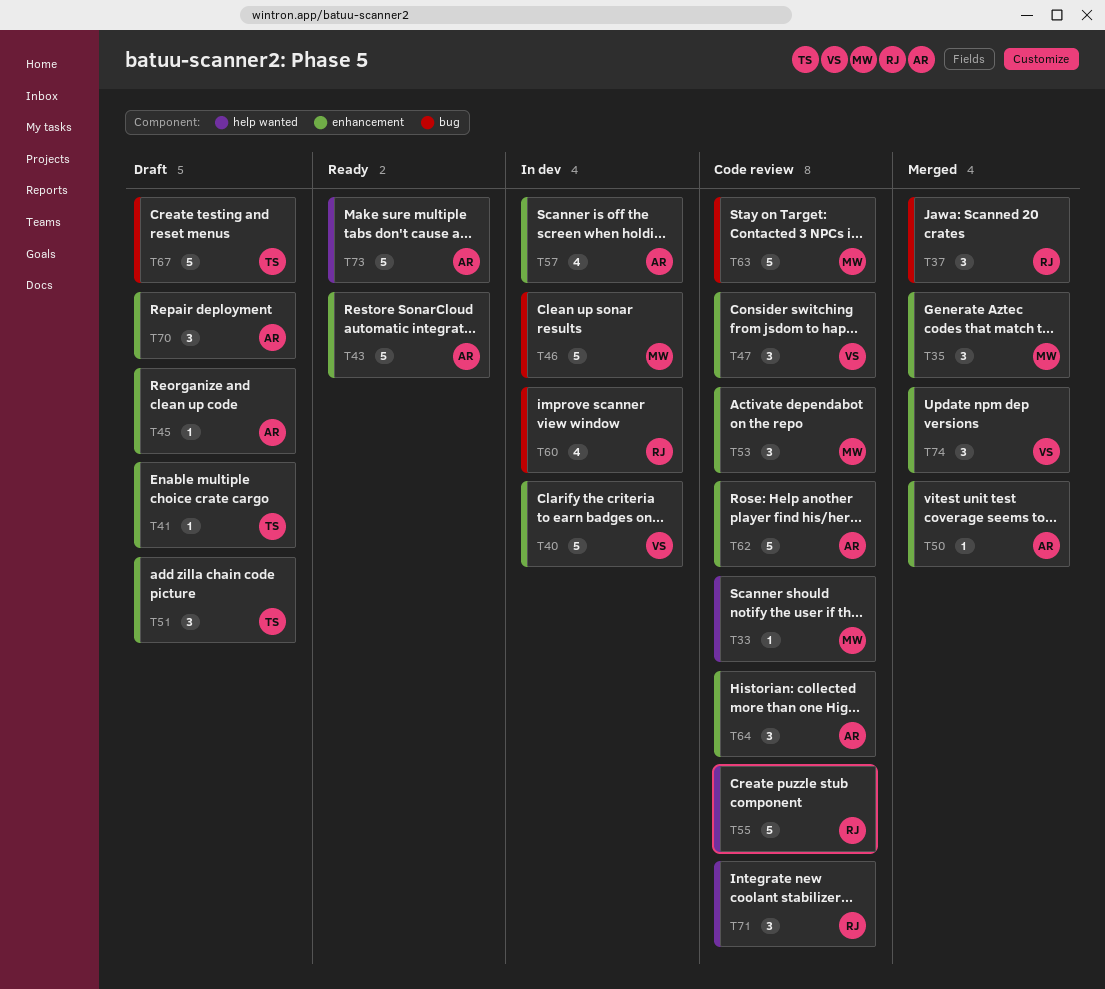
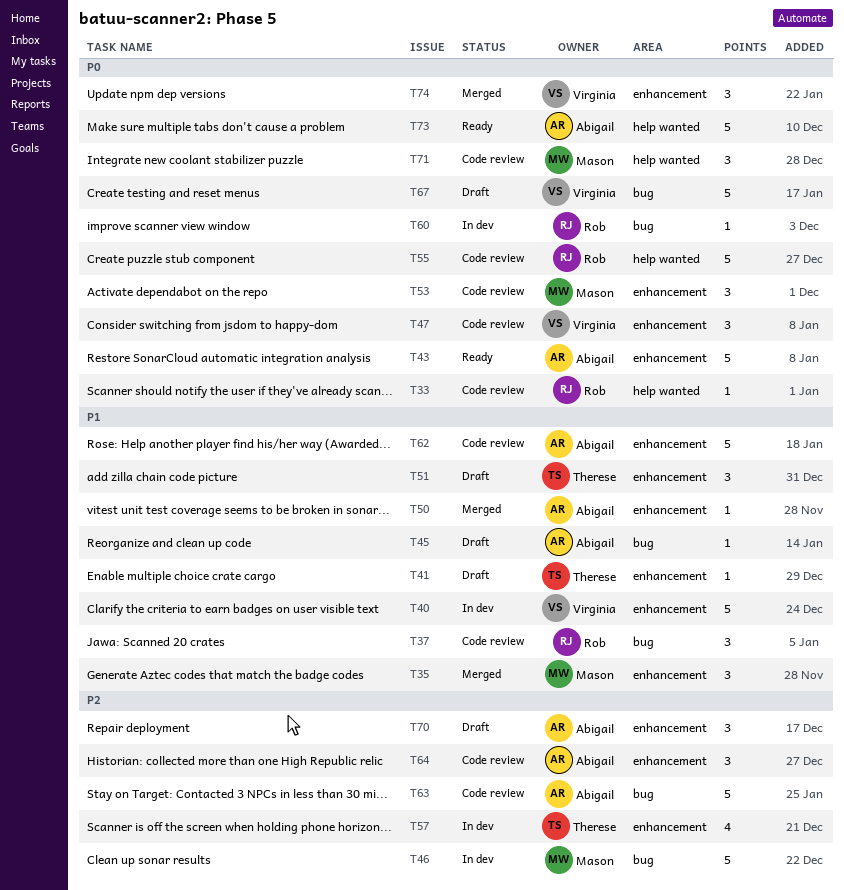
T33, owner: Mason -> Rob
T37, status: Merged -> Code review
T45, label: enhancement -> bug
T57, owner: Abigail -> Therese
T60, estimate: 4 -> 1
T63, owner: Mason -> Abigail
T67, owner: Therese -> Virginia
T71, owner: Rob -> Mason

